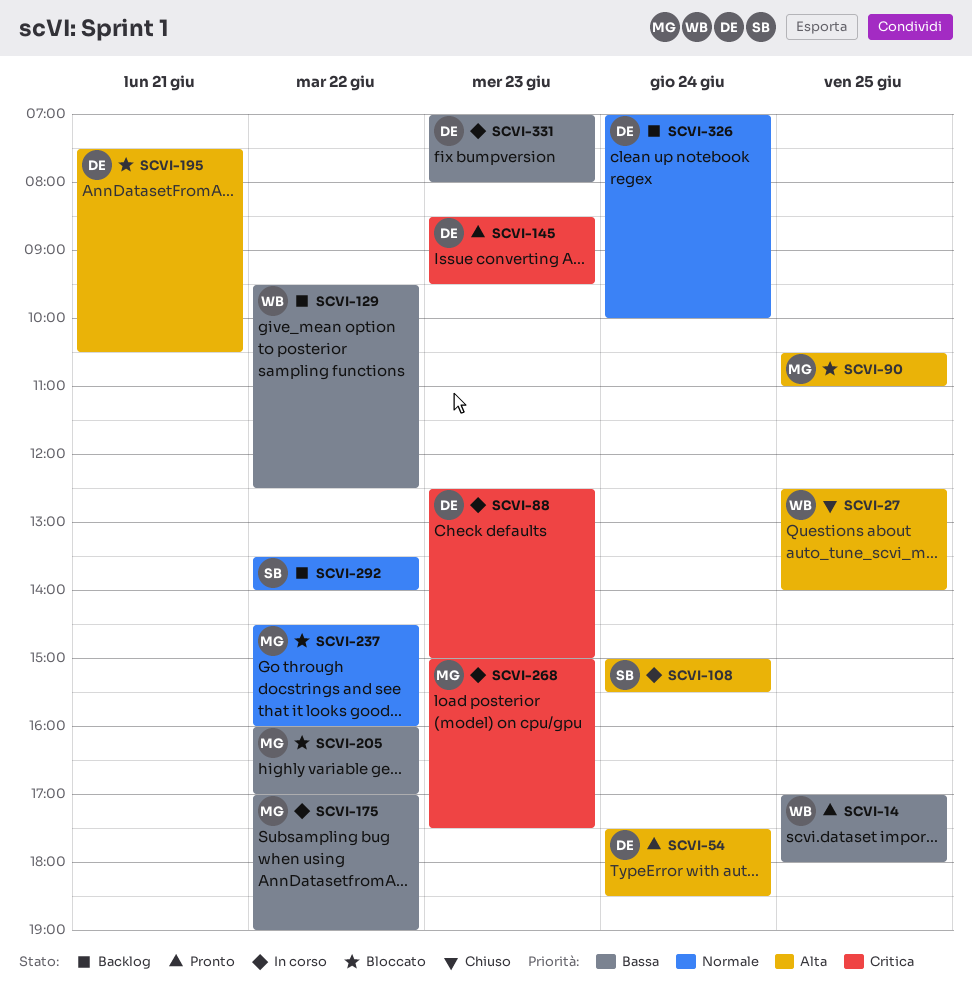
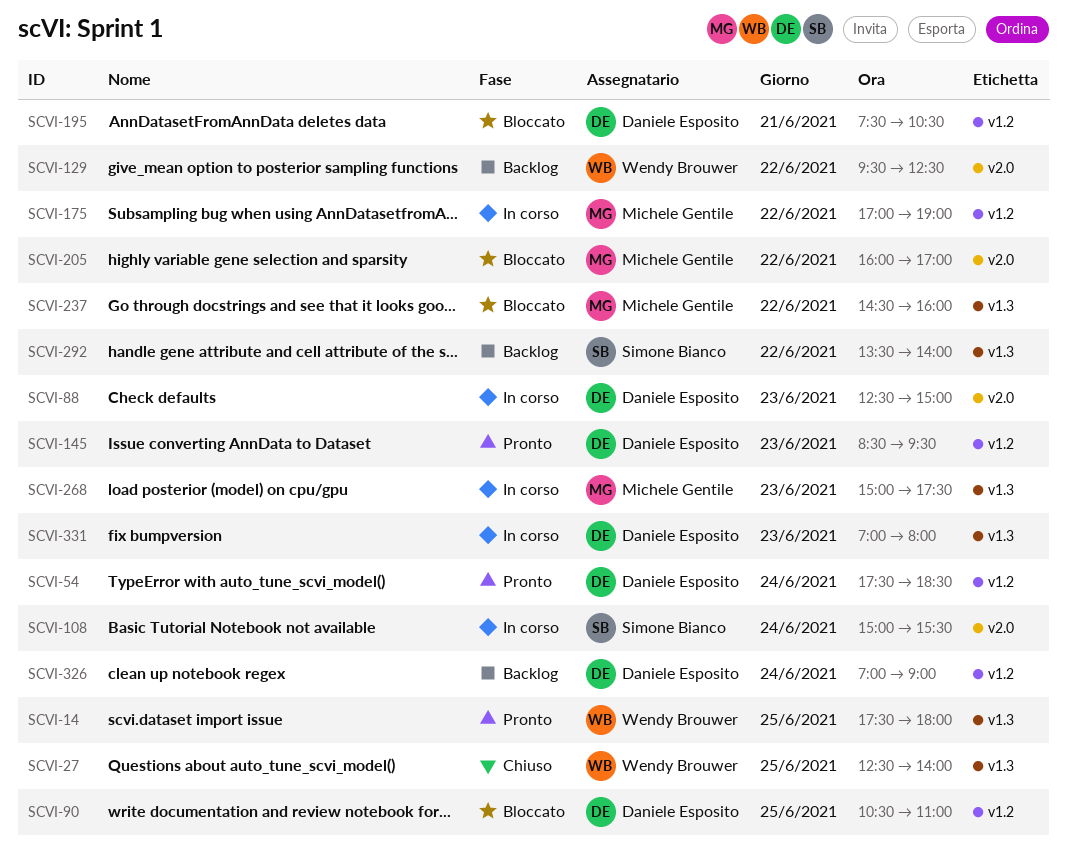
SCVI-14, begins: 17:00 -> 17:30
SCVI-90, owner: Michele Gentile -> Daniele Esposito
SCVI-326, ends: 10:00 -> 09:00

